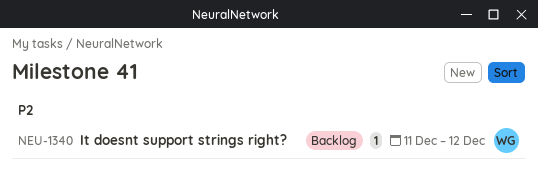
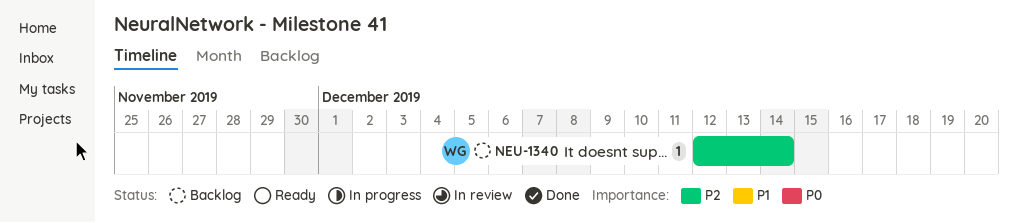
NEU-1340, start: Dec 11 -> Dec 12
NEU-1340, due: Dec 12 -> Dec 14

